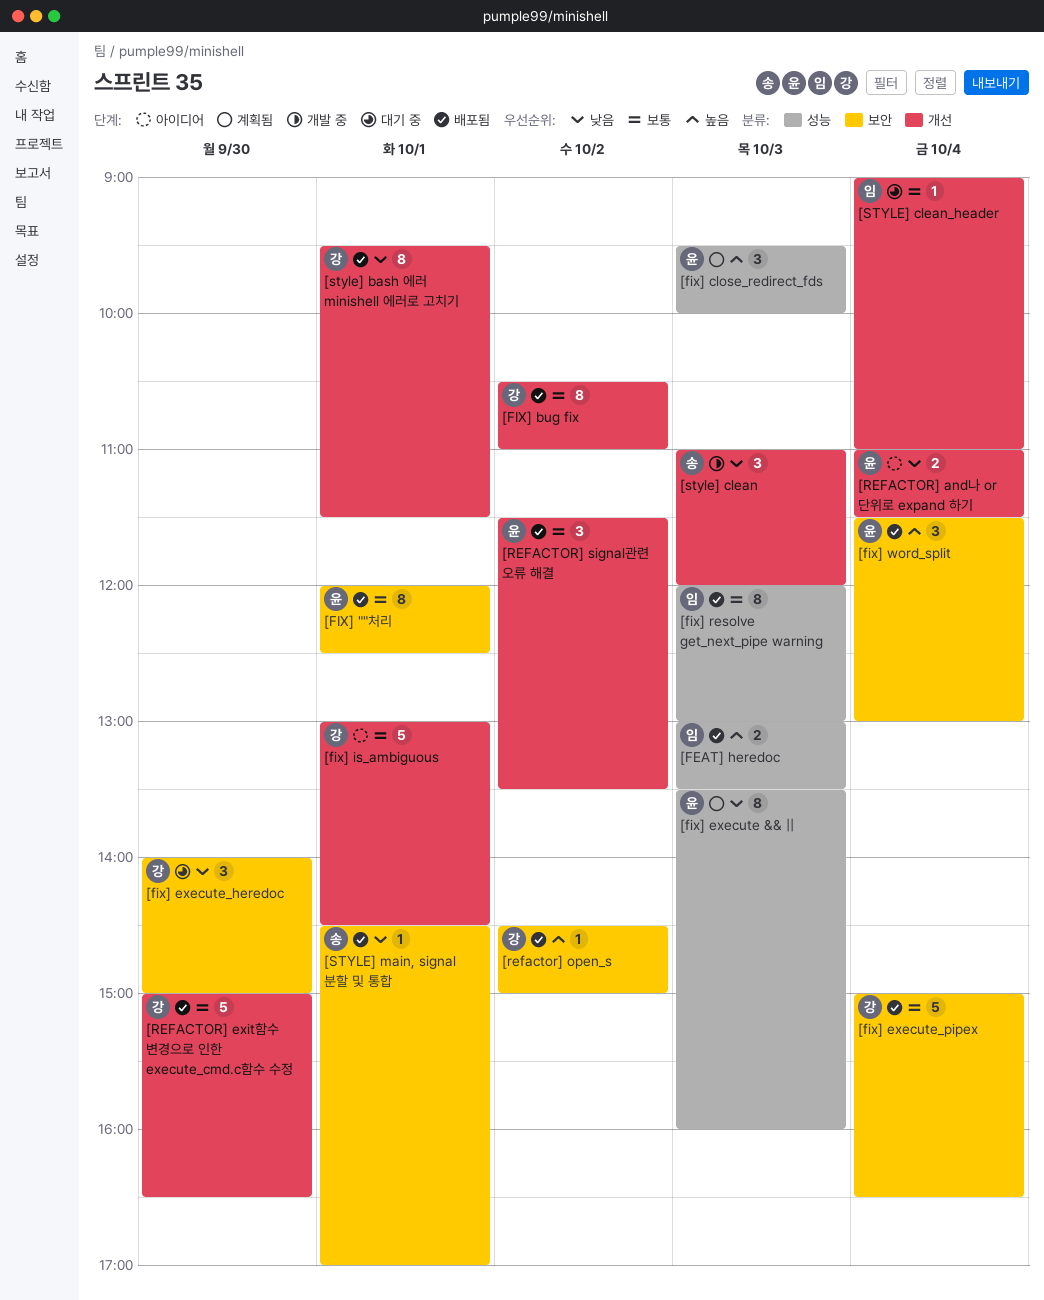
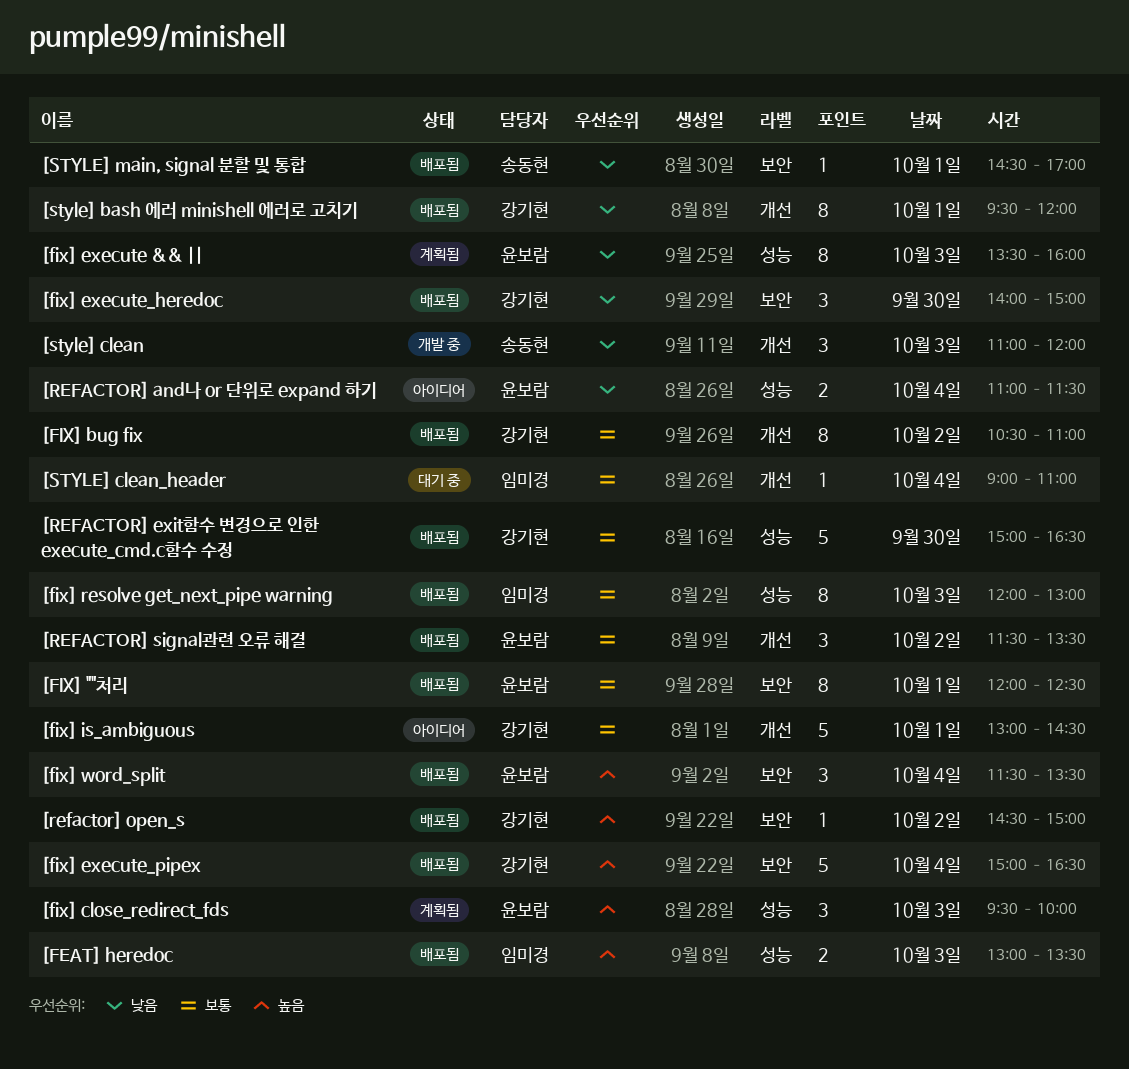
[fix] execute_heredoc, status: 대기 중 -> 배포됨
[fix] execute_pipex, priority: 보통 -> 높음
[fix] word_split, ends: 13:00 -> 13:30
[REFACTOR] and나 or 단위로 expand 하기, label: 개선 -> 성능
[REFACTOR] exit함수 변경으로 인한 execute_cmd.c함수 수정, label: 개선 -> 성능
[style] bash 에러 minishell 에러로 고치기, ends: 11:30 -> 12:00

